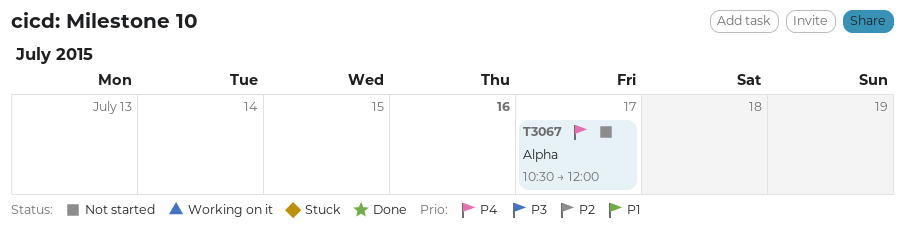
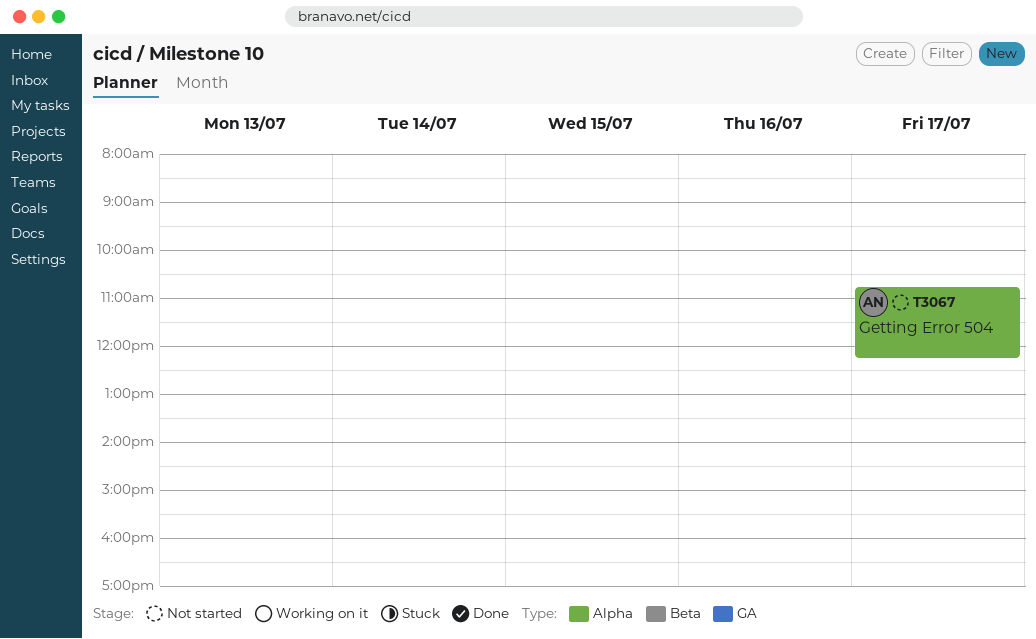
T3067, begins: 10:30 -> 10:45
T3067, ends: 12:00 -> 12:15

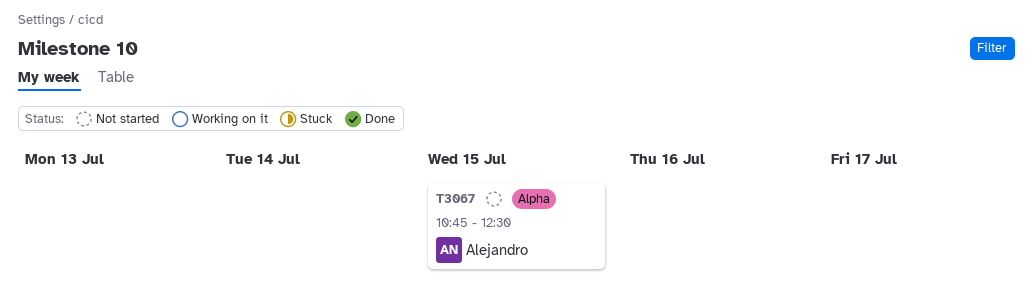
T3067, day: Jul 17 -> Jul 15
T3067, ends: 12:15 -> 12:30

